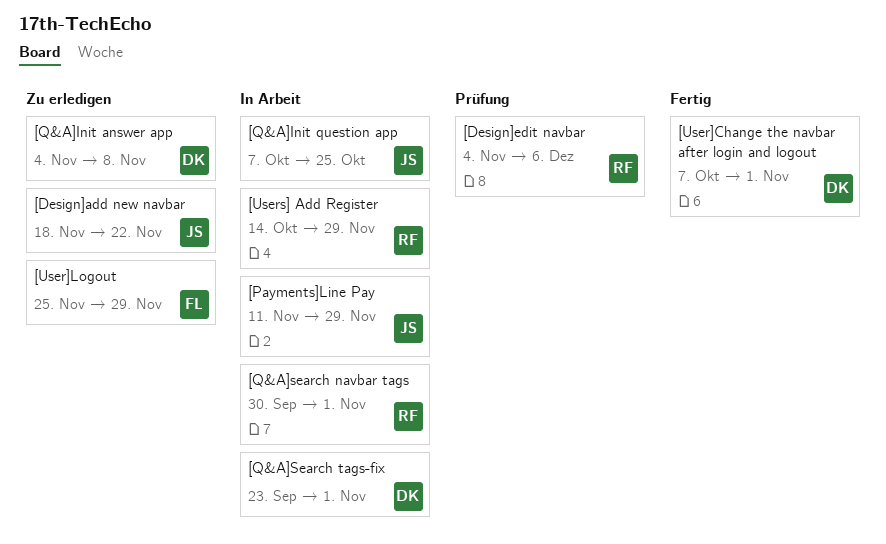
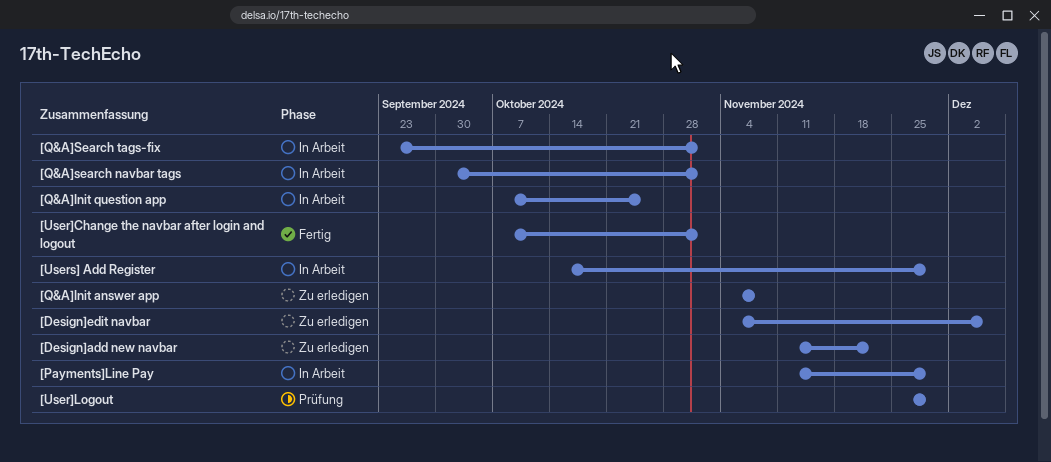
[Design]add new navbar, start: Nov 18 -> Nov 11
[Design]edit navbar, status: Prüfung -> Zu erledigen
[User]Logout, status: Zu erledigen -> Prüfung

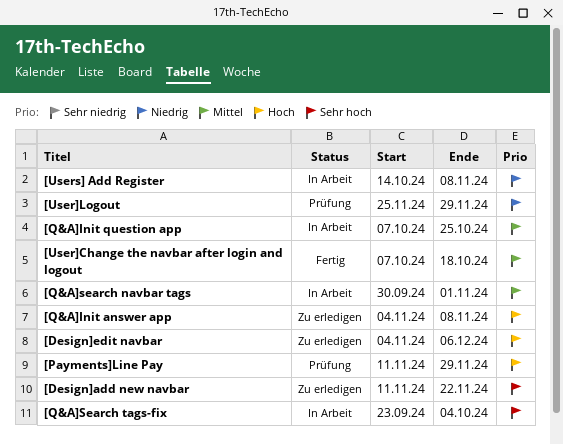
[Payments]Line Pay, status: In Arbeit -> Prüfung
[Q&A]Search tags-fix, due: Nov 1 -> Oct 4
[User]Change the navbar after login and logout, due: Nov 1 -> Oct 18
[Users] Add Register, due: Nov 29 -> Nov 8

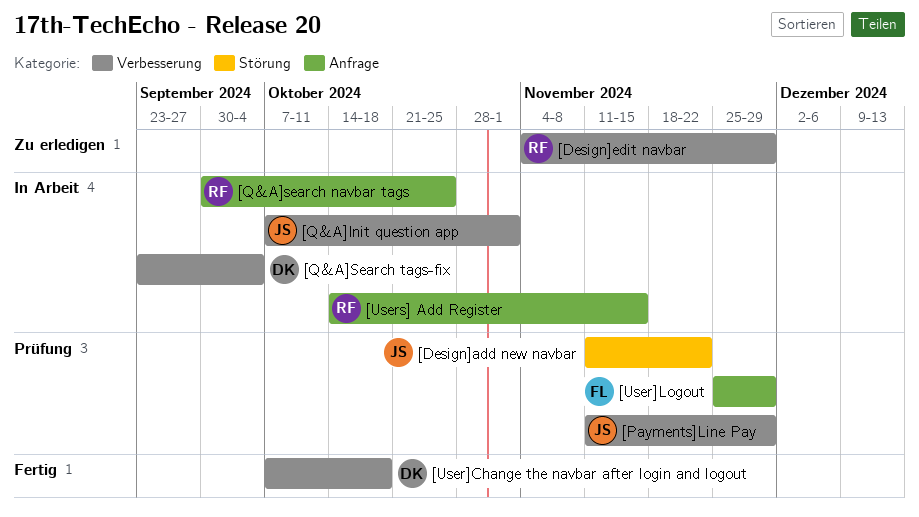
[Design]add new navbar, status: Zu erledigen -> Prüfung
[Design]edit navbar, due: Dec 6 -> Nov 29
[Q&A]Init answer app: present -> none
[Q&A]Init question app, due: Oct 25 -> Nov 1
[Q&A]search navbar tags, due: Nov 1 -> Oct 25
[Users] Add Register, due: Nov 8 -> Nov 15

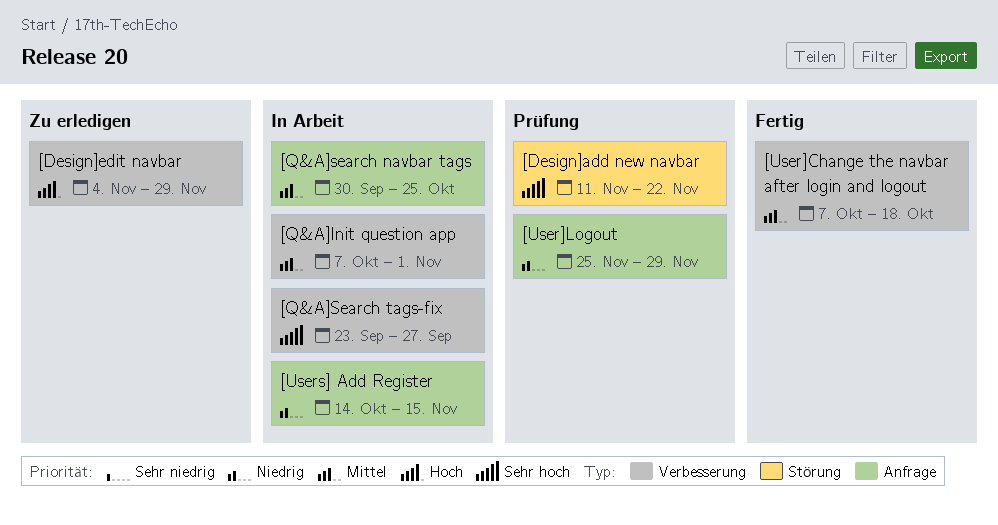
[Payments]Line Pay: present -> none
[Q&A]Search tags-fix, due: Oct 4 -> Sep 27

